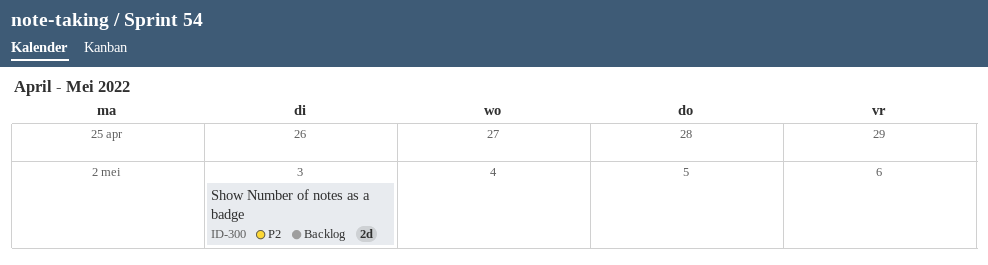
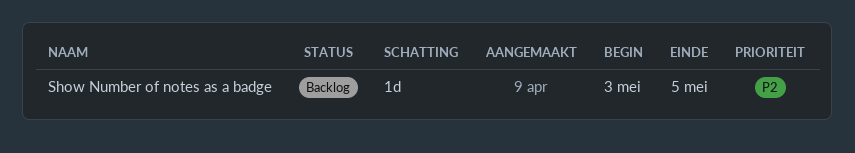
Show Number of notes as a badge, estimate: 2d -> 1d
Show Number of notes as a badge, due: May 3 -> May 5

